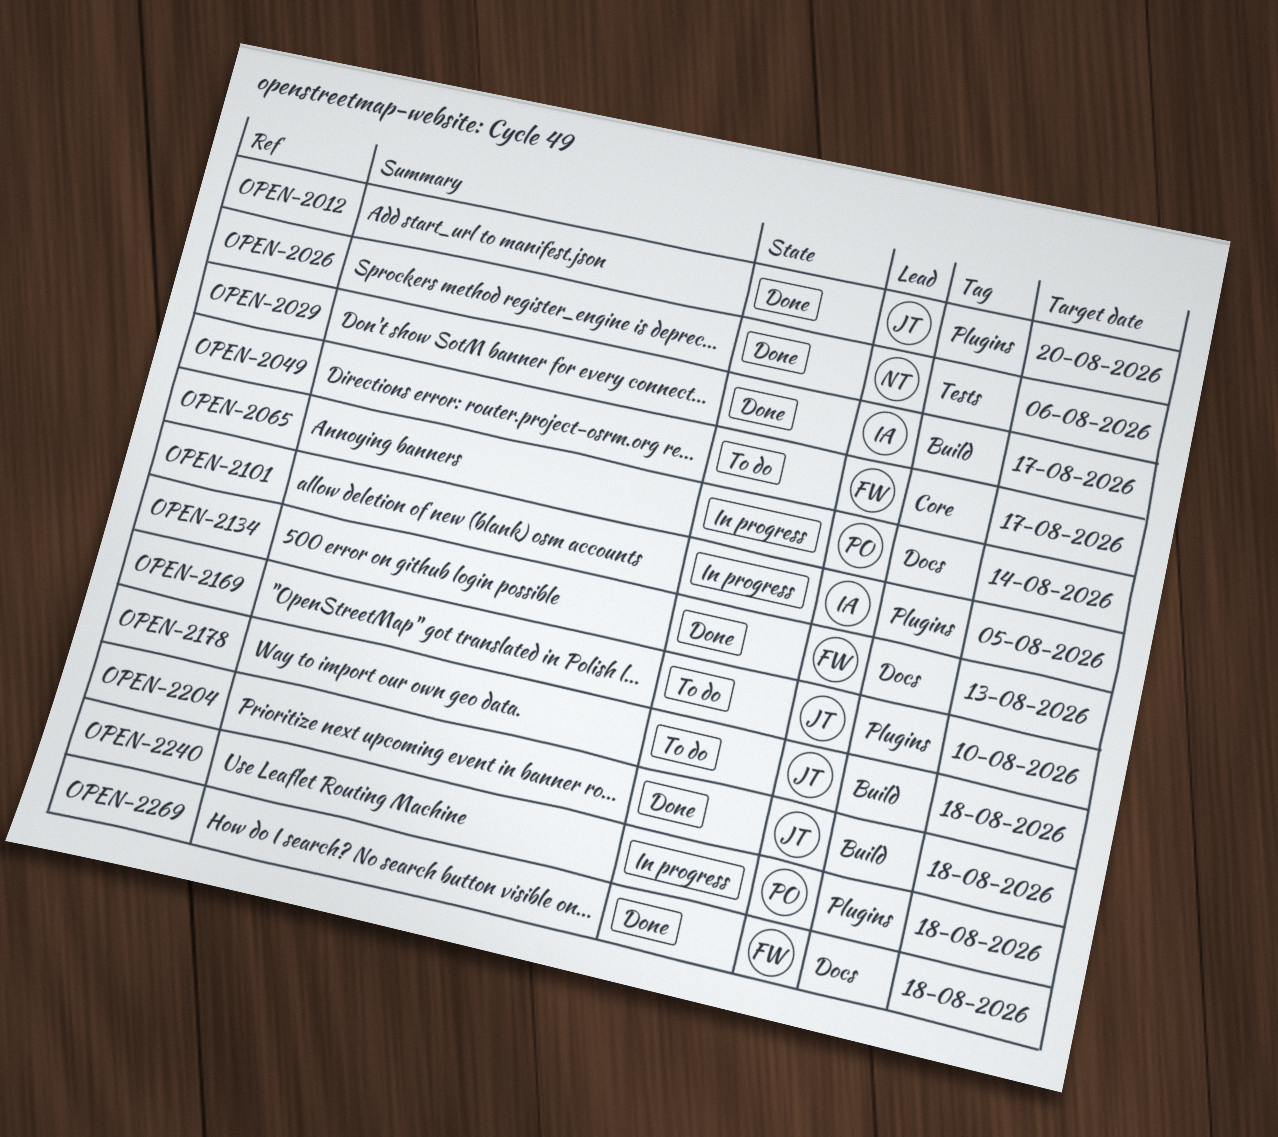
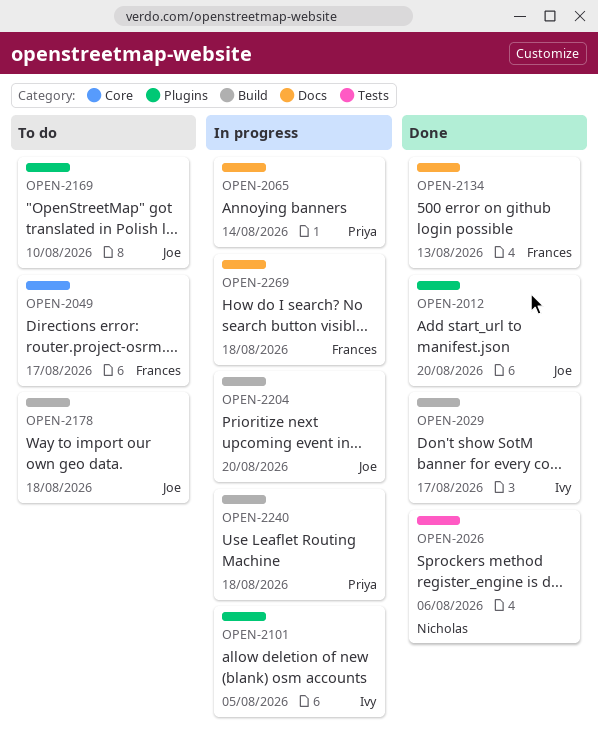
OPEN-2204, status: Done -> In progress
OPEN-2204, due: Aug 18 -> Aug 20
OPEN-2240, label: Plugins -> Build
OPEN-2269, status: Done -> In progress

